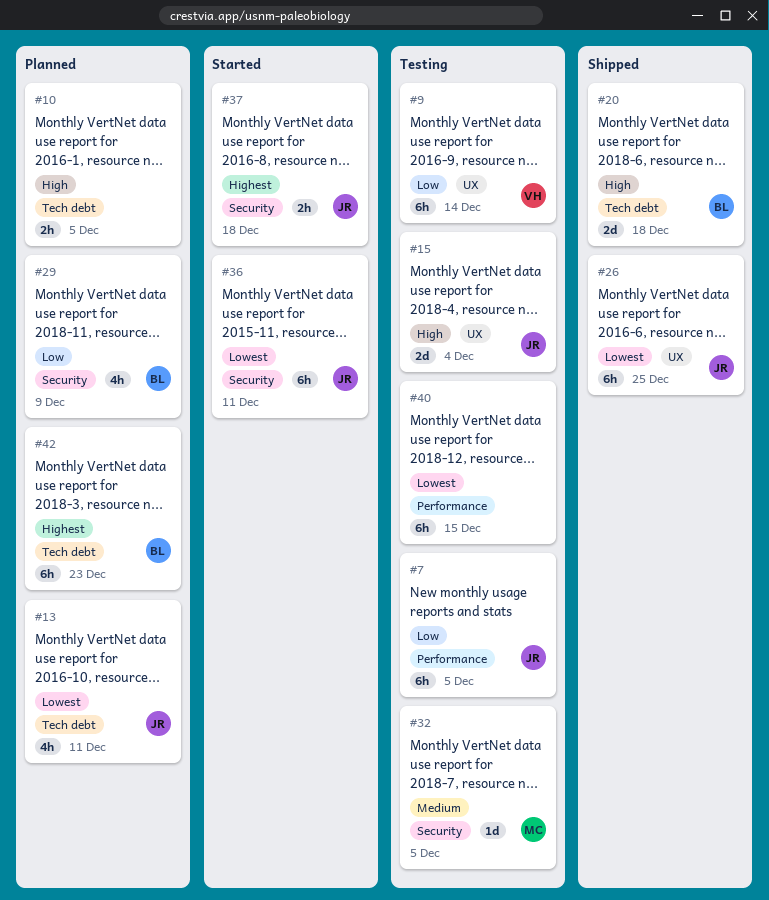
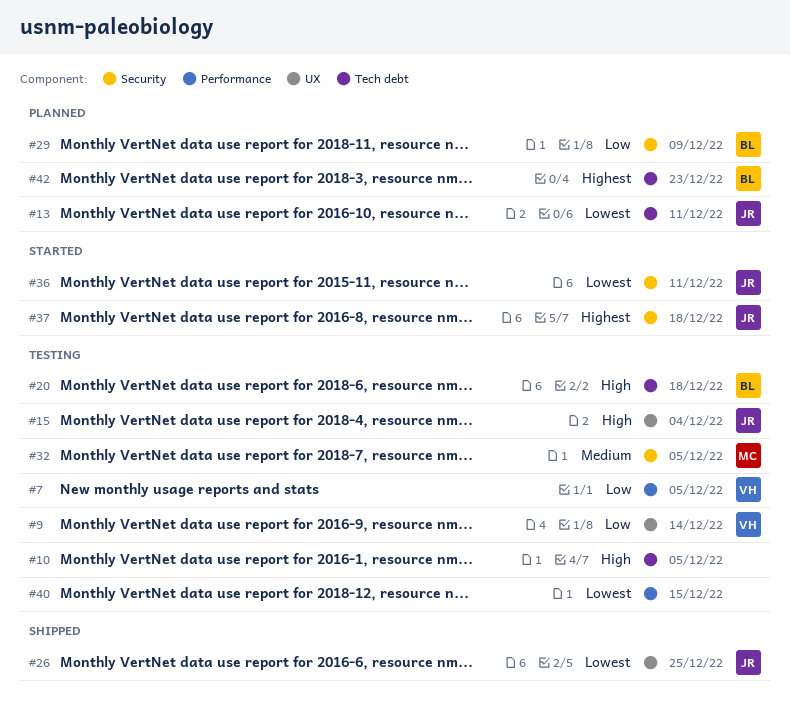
#7, owner: JR -> VH
#10, status: Planned -> Testing
#20, status: Shipped -> Testing

